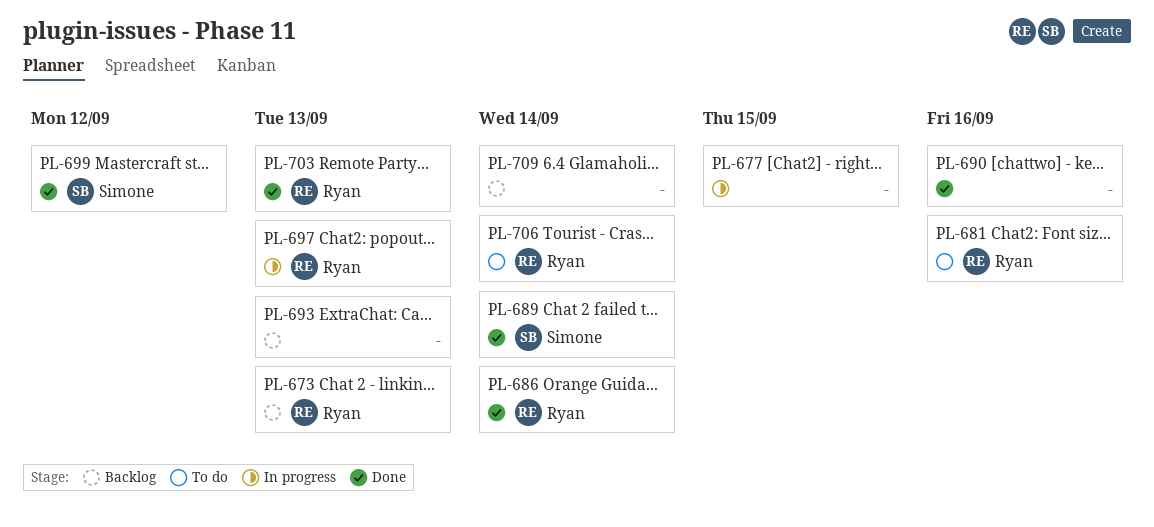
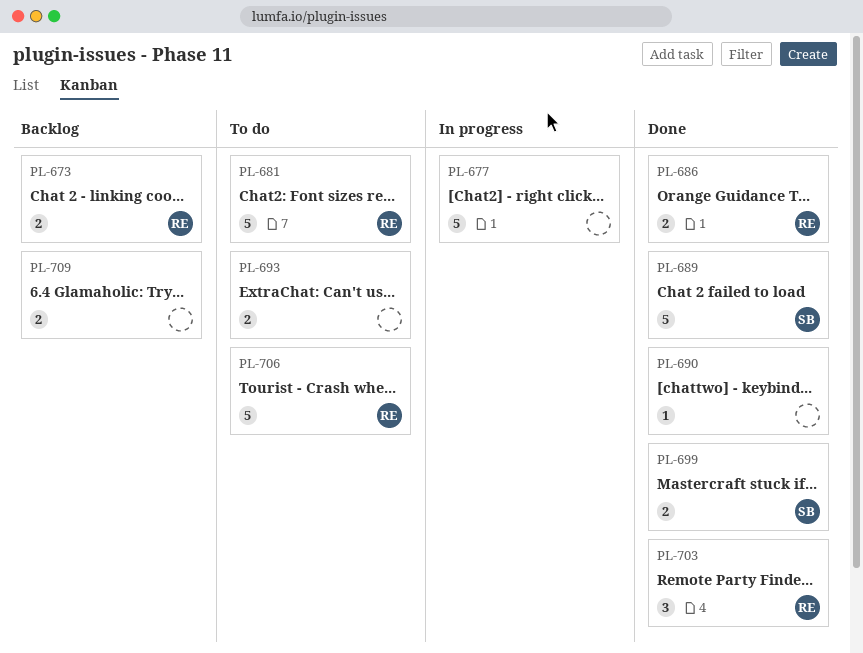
PL-693, status: Backlog -> To do
PL-697: present -> none

